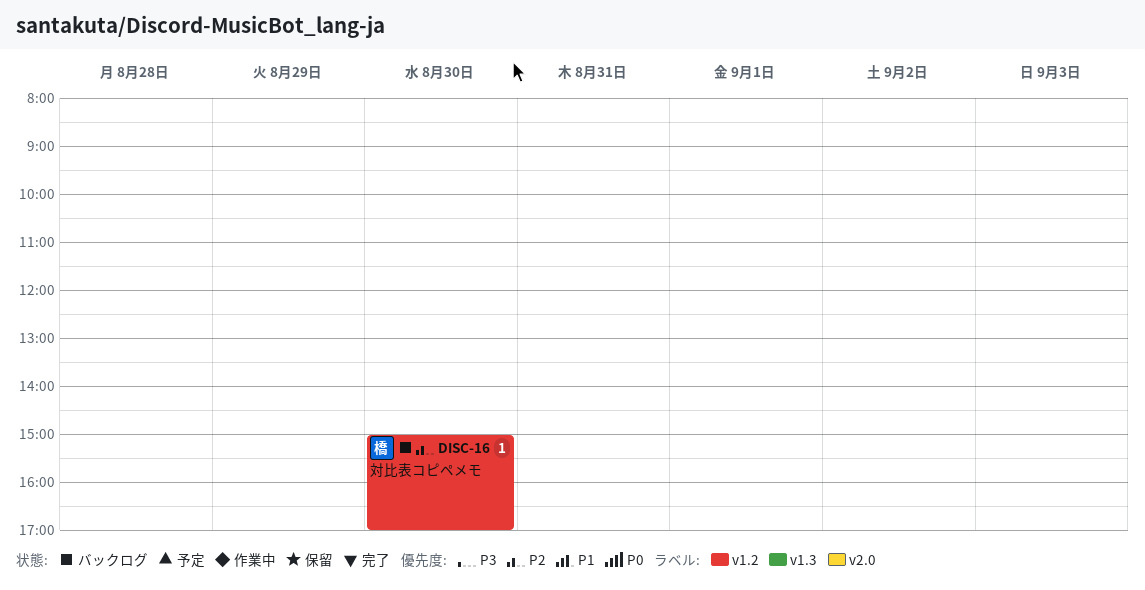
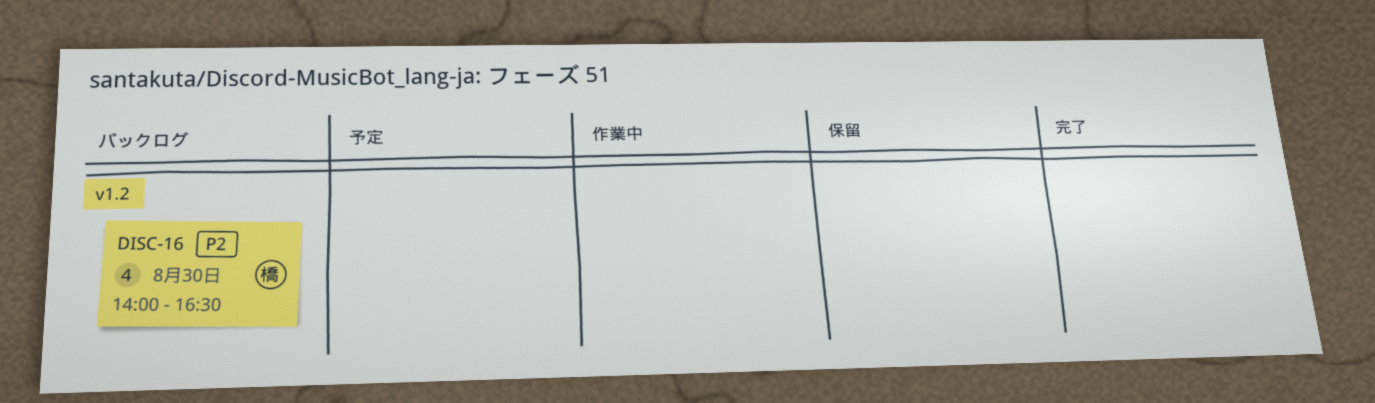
DISC-16, estimate: 1 -> 4
DISC-16, begins: 15:00 -> 14:00
DISC-16, ends: 17:00 -> 16:30

